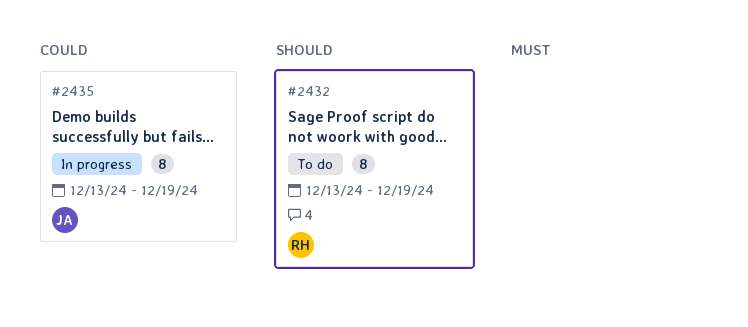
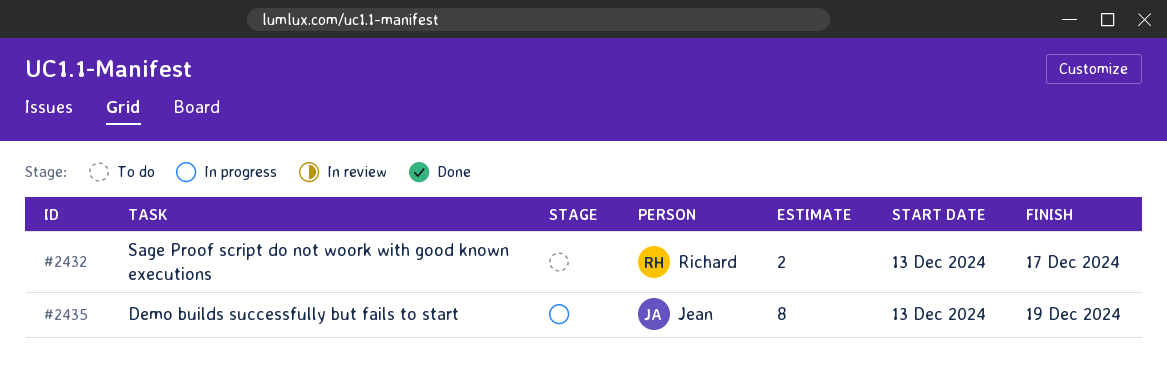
#2432, estimate: 8 -> 2
#2432, due: Dec 19 -> Dec 17

